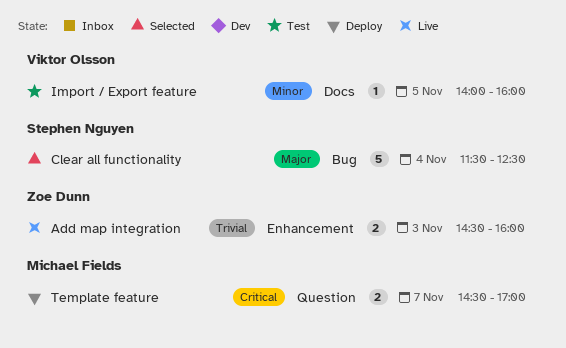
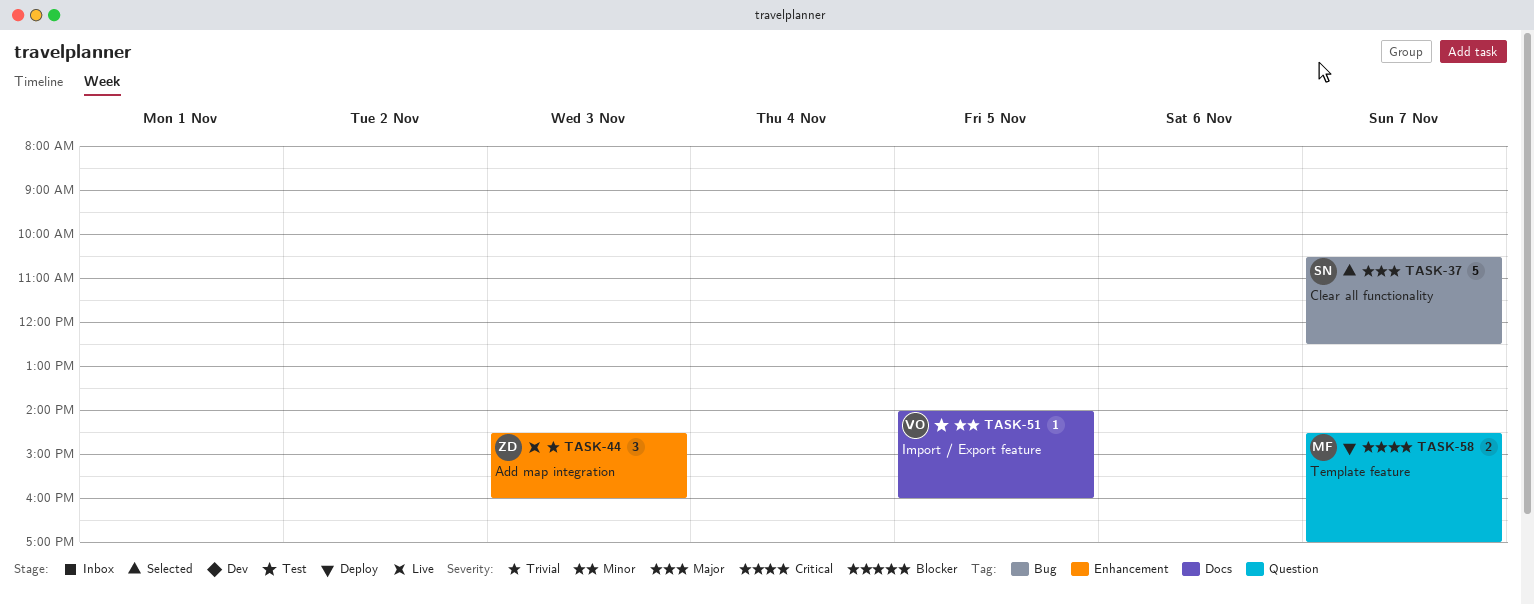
Add map integration, estimate: 2 -> 3
Clear all functionality, day: Nov 4 -> Nov 7
Clear all functionality, begins: 11:30 -> 10:30

